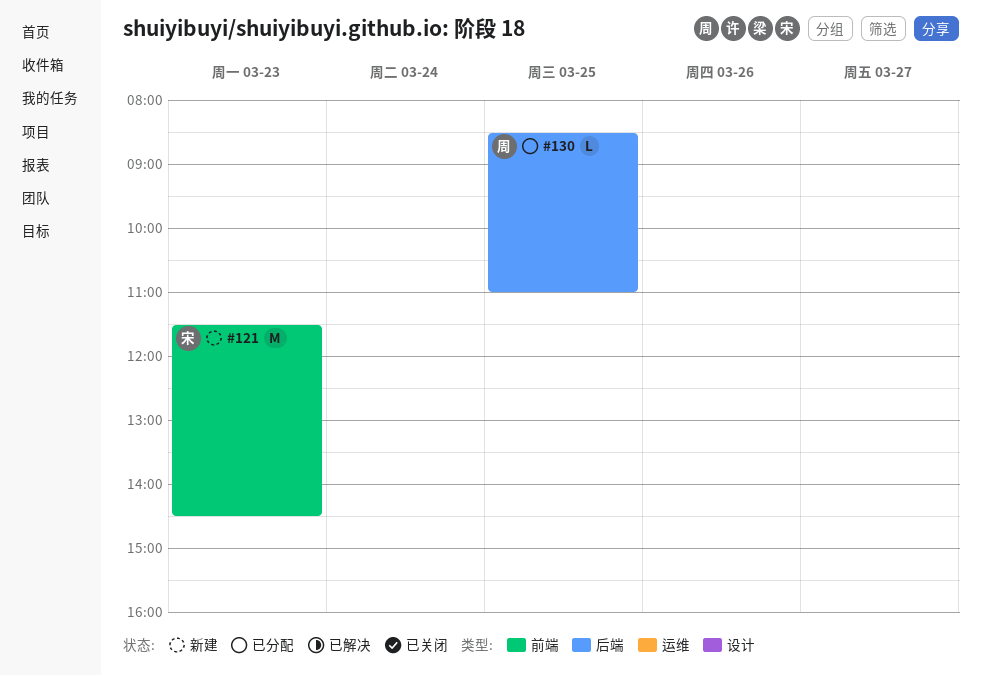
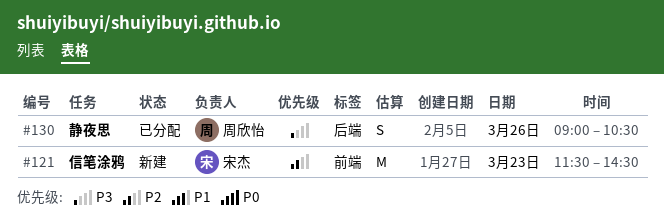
#130, estimate: L -> S
#130, day: Mar 25 -> Mar 26
#130, begins: 08:30 -> 09:00
#130, ends: 11:00 -> 10:30

